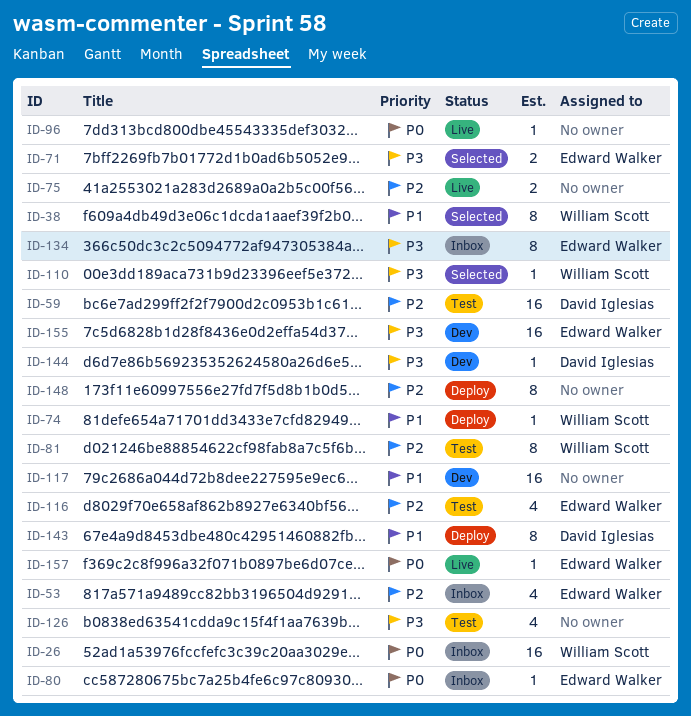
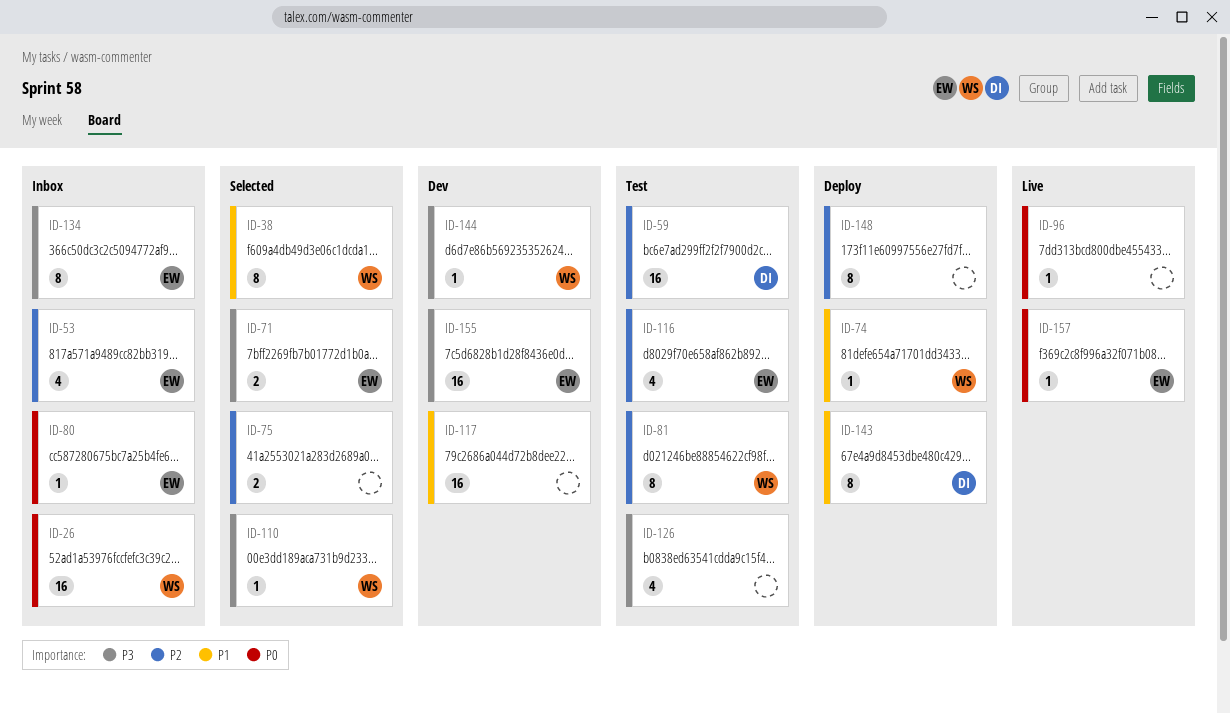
ID-75, status: Live -> Selected
ID-144, owner: David Iglesias -> William Scott

